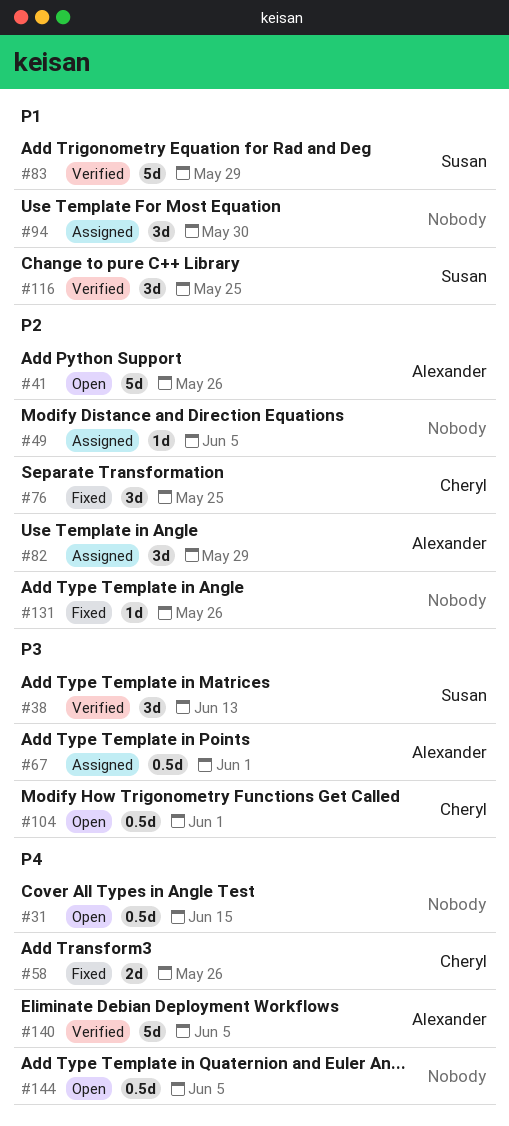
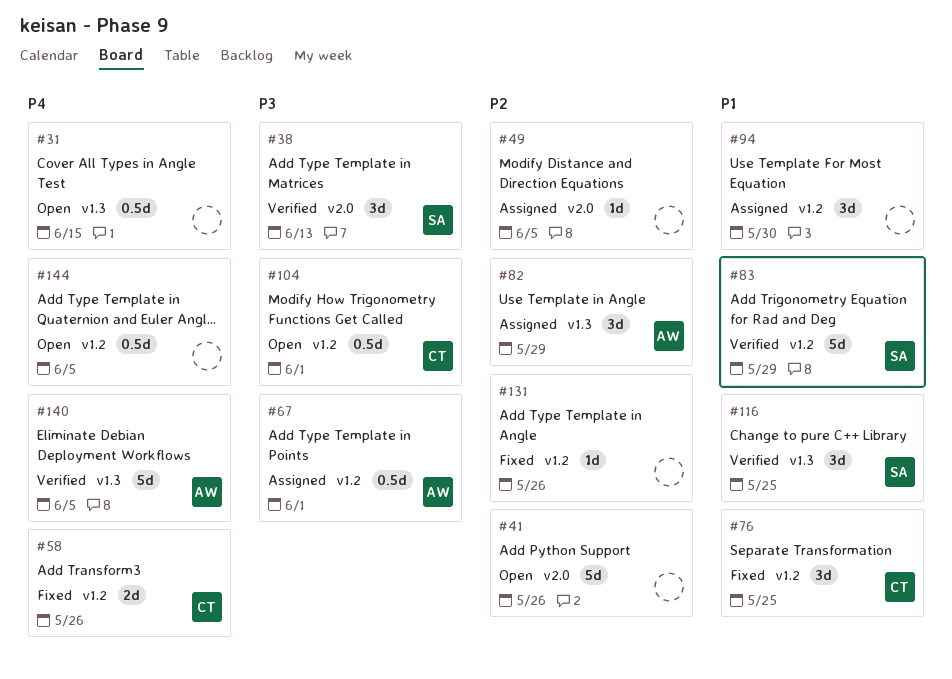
#41, owner: Alexander -> none
#76, priority: P2 -> P1

